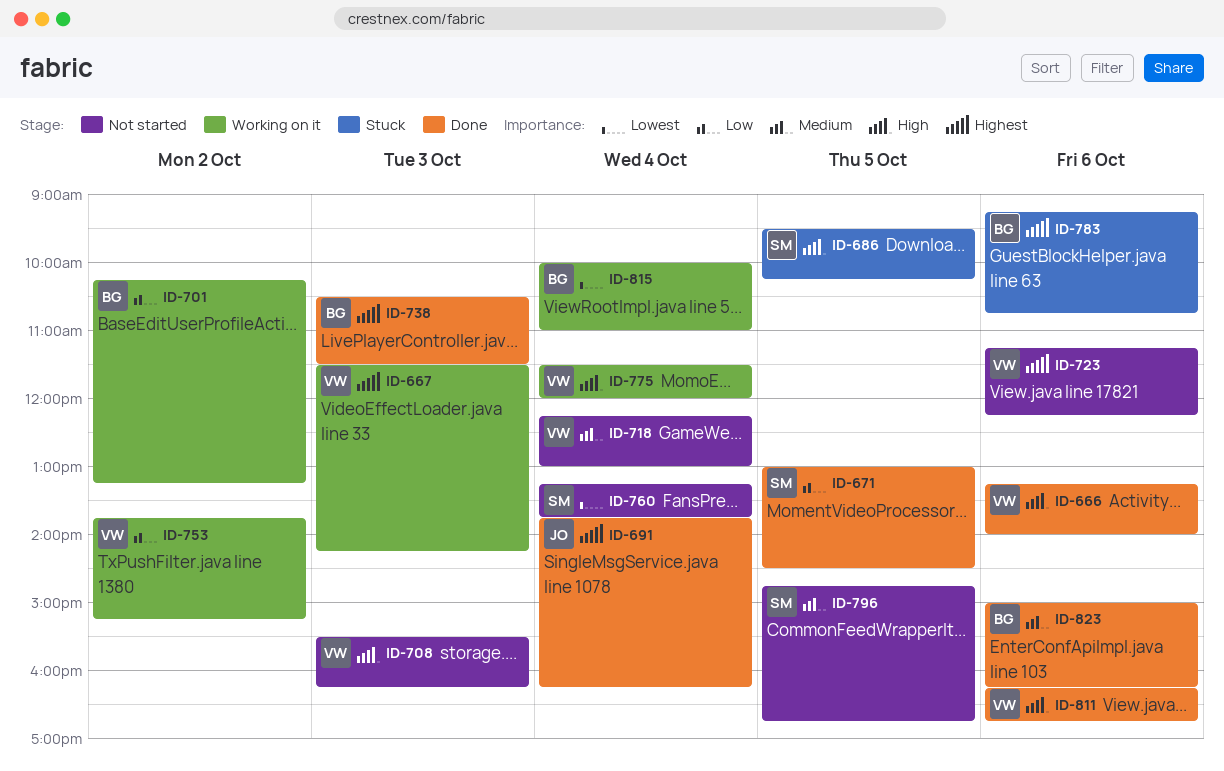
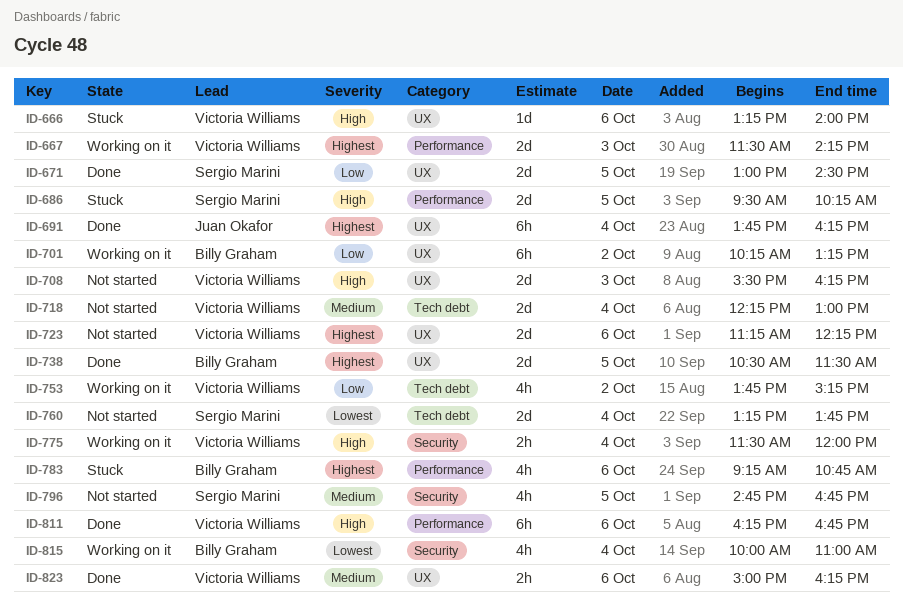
ID-666, status: Done -> Stuck
ID-738, day: Oct 3 -> Oct 5
ID-823, owner: Billy Graham -> Victoria Williams

